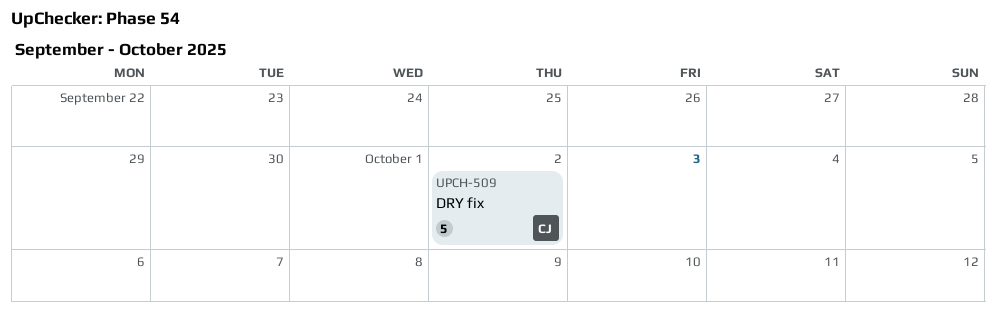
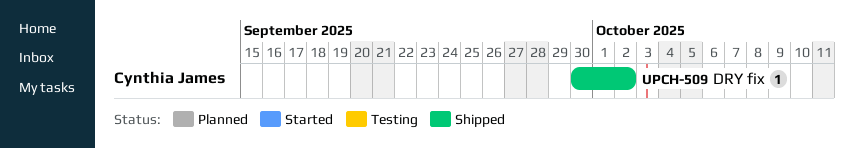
UPCH-509, estimate: 5 -> 1

